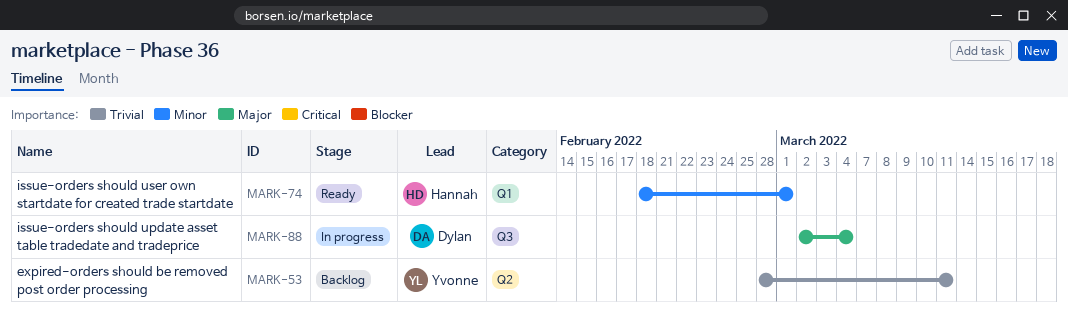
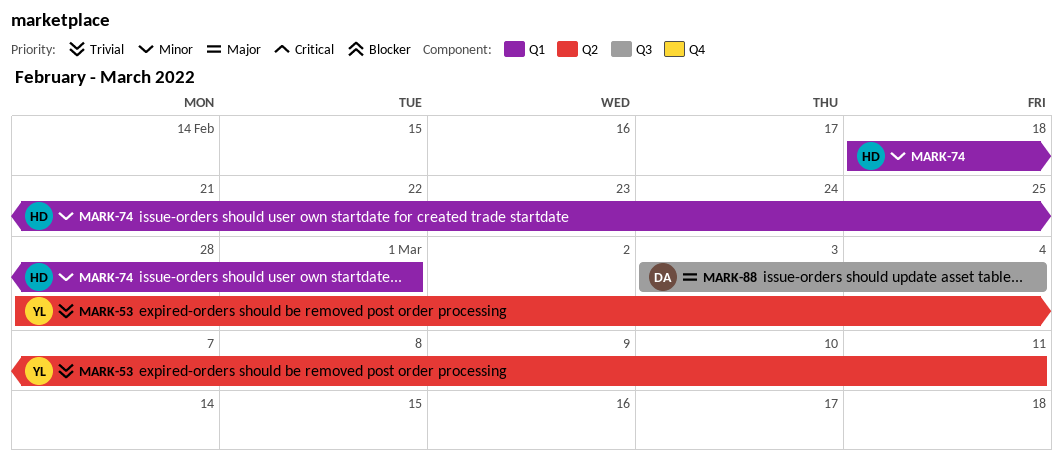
MARK-88, start: Mar 2 -> Mar 3

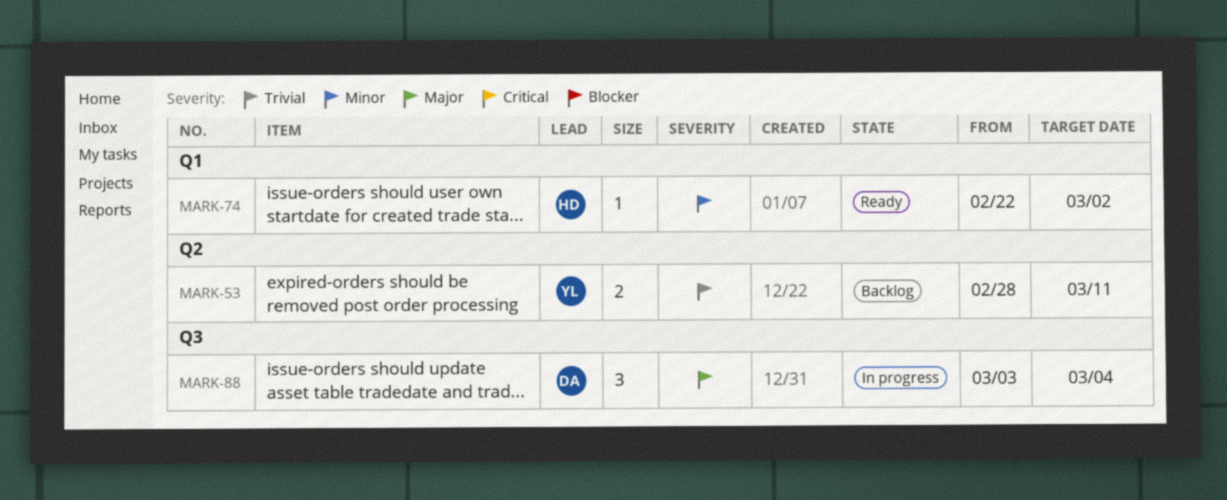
MARK-74, start: Feb 18 -> Feb 22
MARK-74, due: Mar 1 -> Mar 2

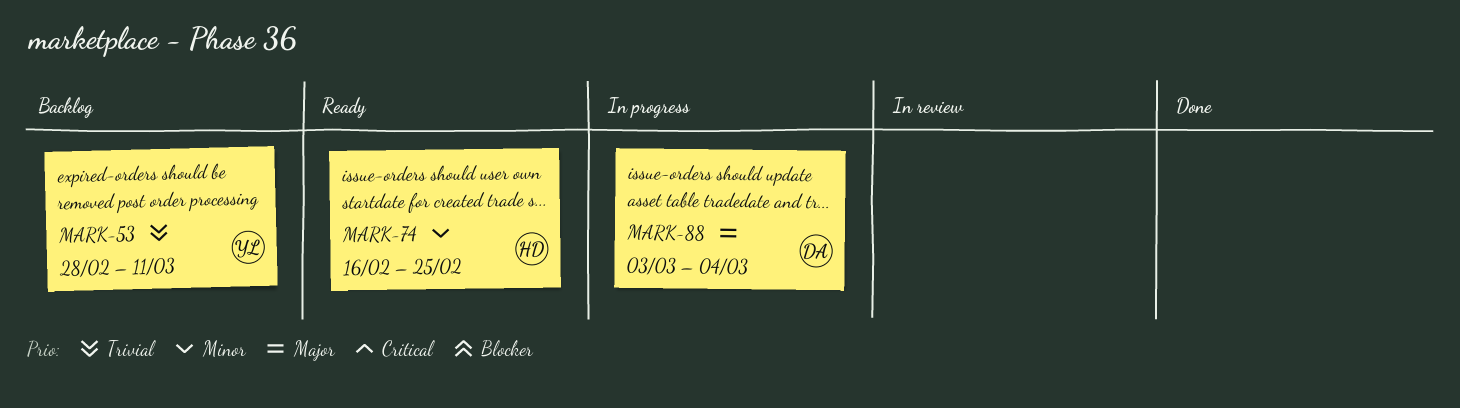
MARK-74, start: Feb 22 -> Feb 16
MARK-74, due: Mar 2 -> Feb 25

